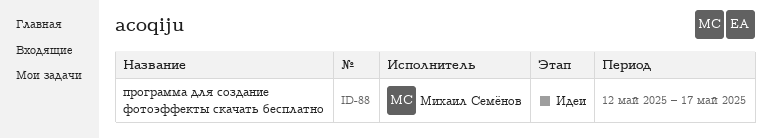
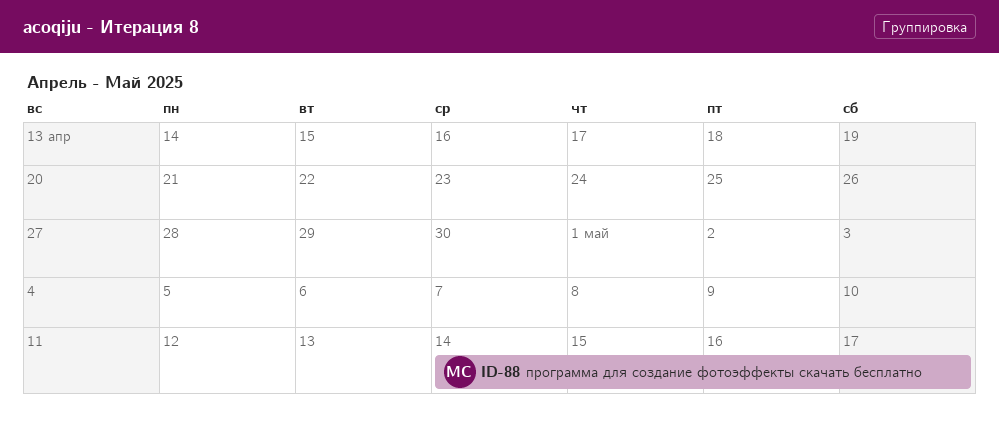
ID-88, start: May 12 -> May 14

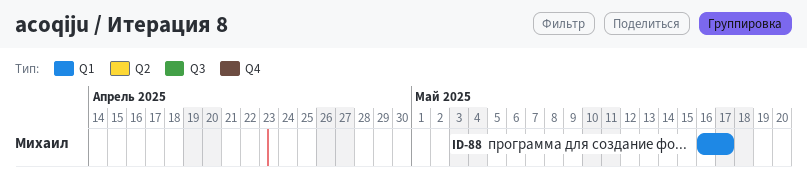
ID-88, start: May 14 -> May 16

